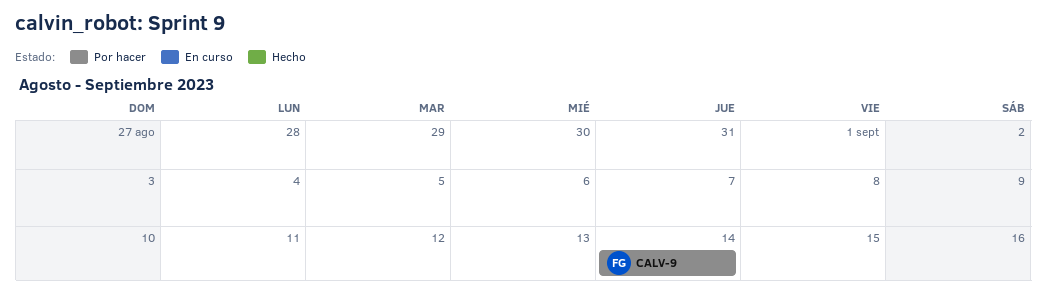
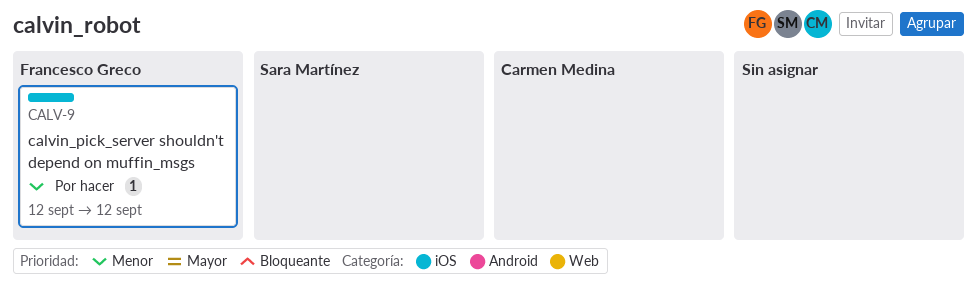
CALV-9, start: Sep 14 -> Sep 12
CALV-9, due: Sep 14 -> Sep 12

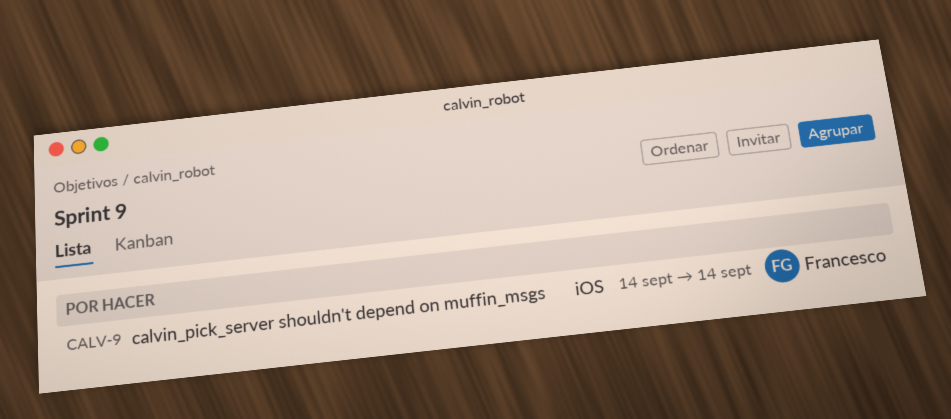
CALV-9, start: Sep 12 -> Sep 14
CALV-9, due: Sep 12 -> Sep 14

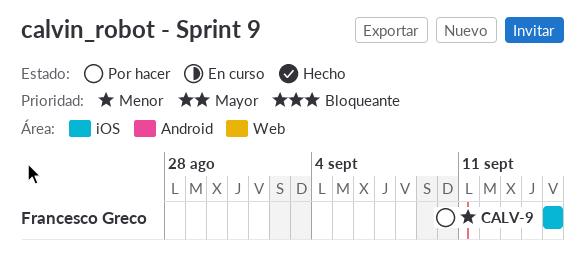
CALV-9, start: Sep 14 -> Sep 15
CALV-9, due: Sep 14 -> Sep 15

